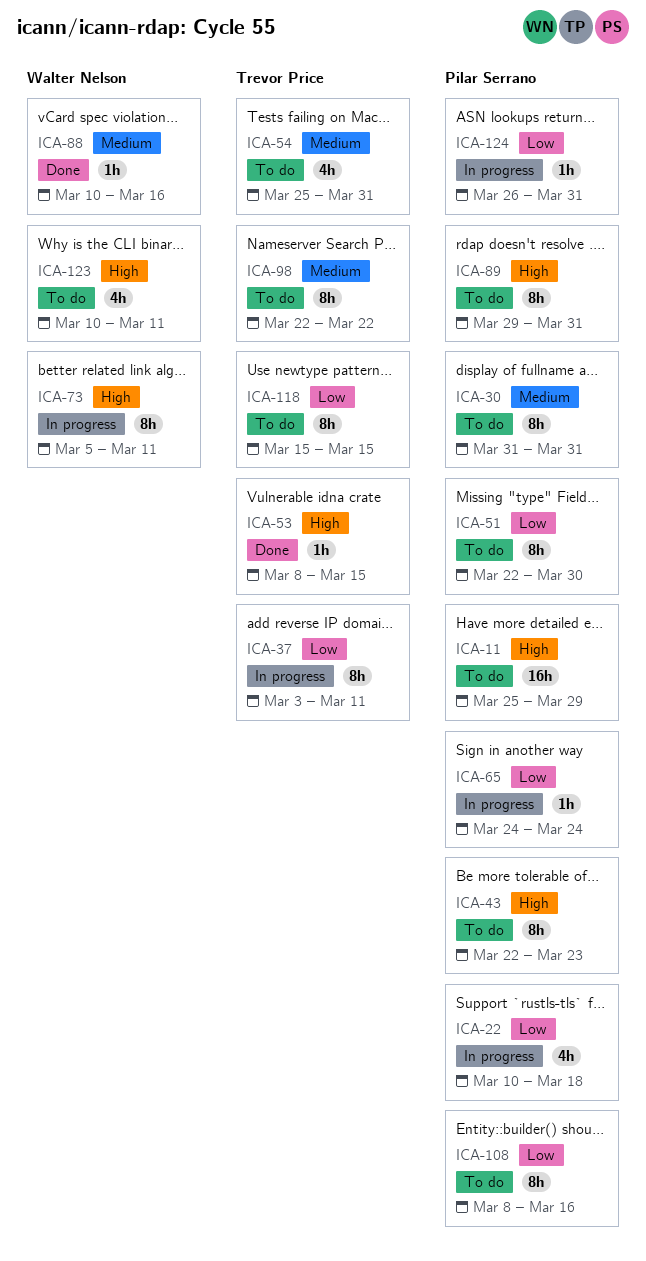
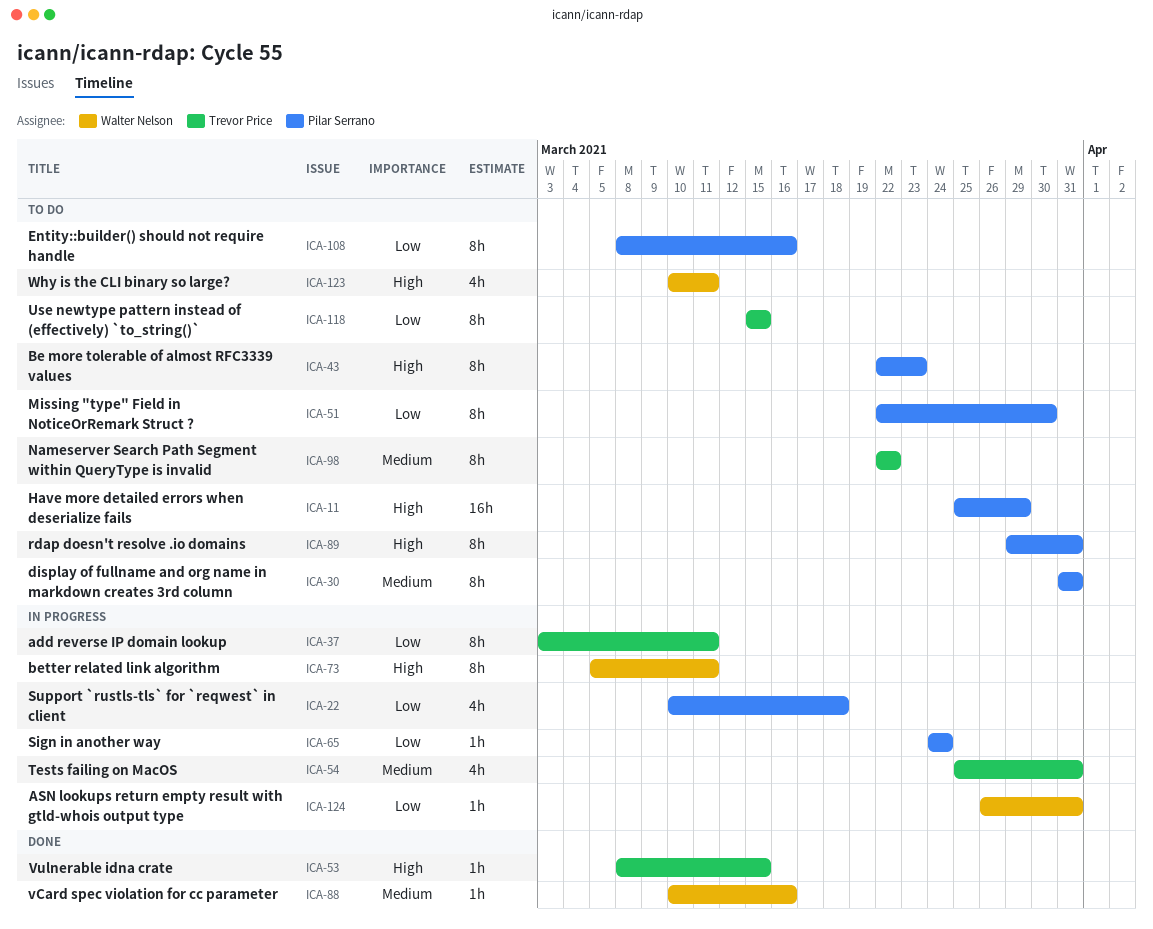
ICA-54, status: To do -> In progress
ICA-124, owner: Pilar Serrano -> Walter Nelson

